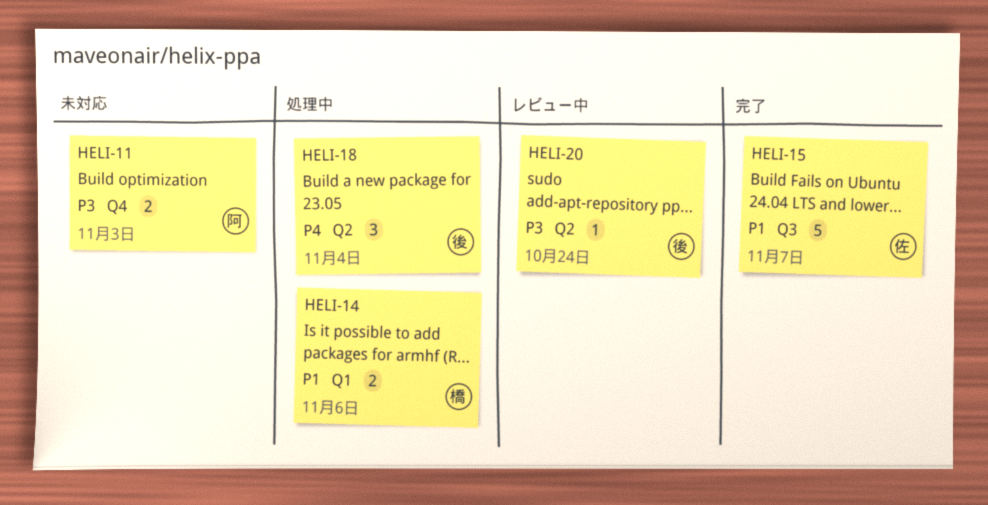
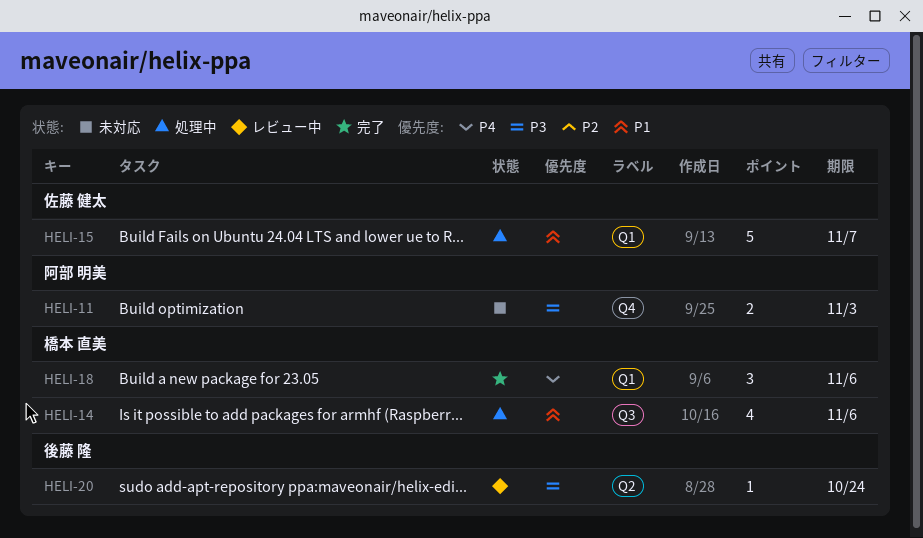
HELI-14, label: Q1 -> Q3
HELI-14, estimate: 2 -> 4
HELI-15, status: 完了 -> 処理中
HELI-15, label: Q3 -> Q1
HELI-18, status: 処理中 -> 完了
HELI-18, owner: 後藤 隆 -> 橋本 直美
HELI-18, label: Q2 -> Q1
HELI-18, due: Nov 4 -> Nov 6

